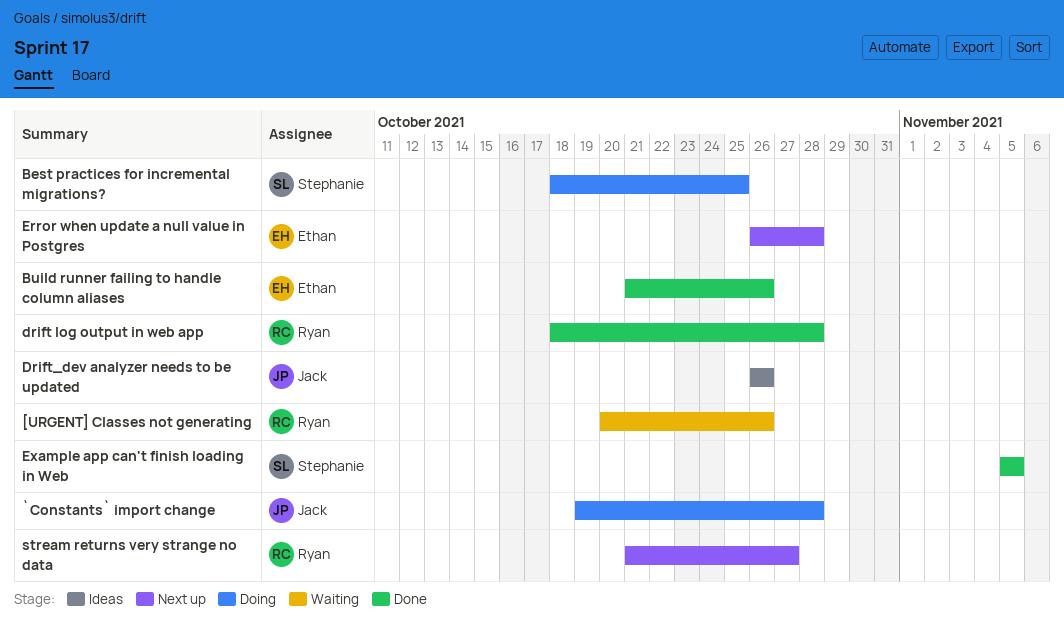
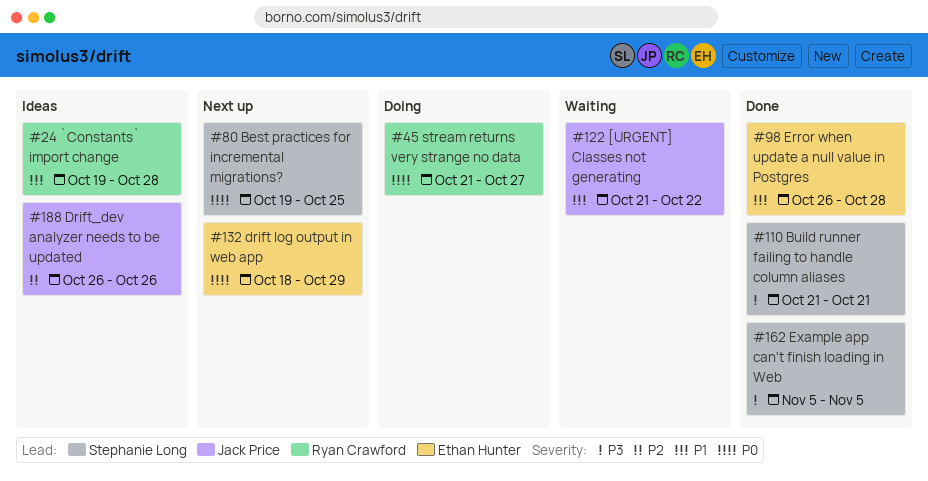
[URGENT] Classes not generating, owner: Ryan Crawford -> Jack Price
[URGENT] Classes not generating, start: Oct 20 -> Oct 21
[URGENT] Classes not generating, due: Oct 26 -> Oct 22
`Constants` import change, status: Doing -> Ideas
`Constants` import change, owner: Jack Price -> Ryan Crawford
Best practices for incremental migrations?, status: Doing -> Next up
Best practices for incremental migrations?, start: Oct 18 -> Oct 19
Build runner failing to handle column aliases, owner: Ethan Hunter -> Stephanie Long
Build runner failing to handle column aliases, due: Oct 26 -> Oct 21
drift log output in web app, status: Done -> Next up
drift log output in web app, owner: Ryan Crawford -> Ethan Hunter
drift log output in web app, due: Oct 28 -> Oct 29
Error when update a null value in Postgres, status: Next up -> Done
stream returns very strange no data, status: Next up -> Doing

